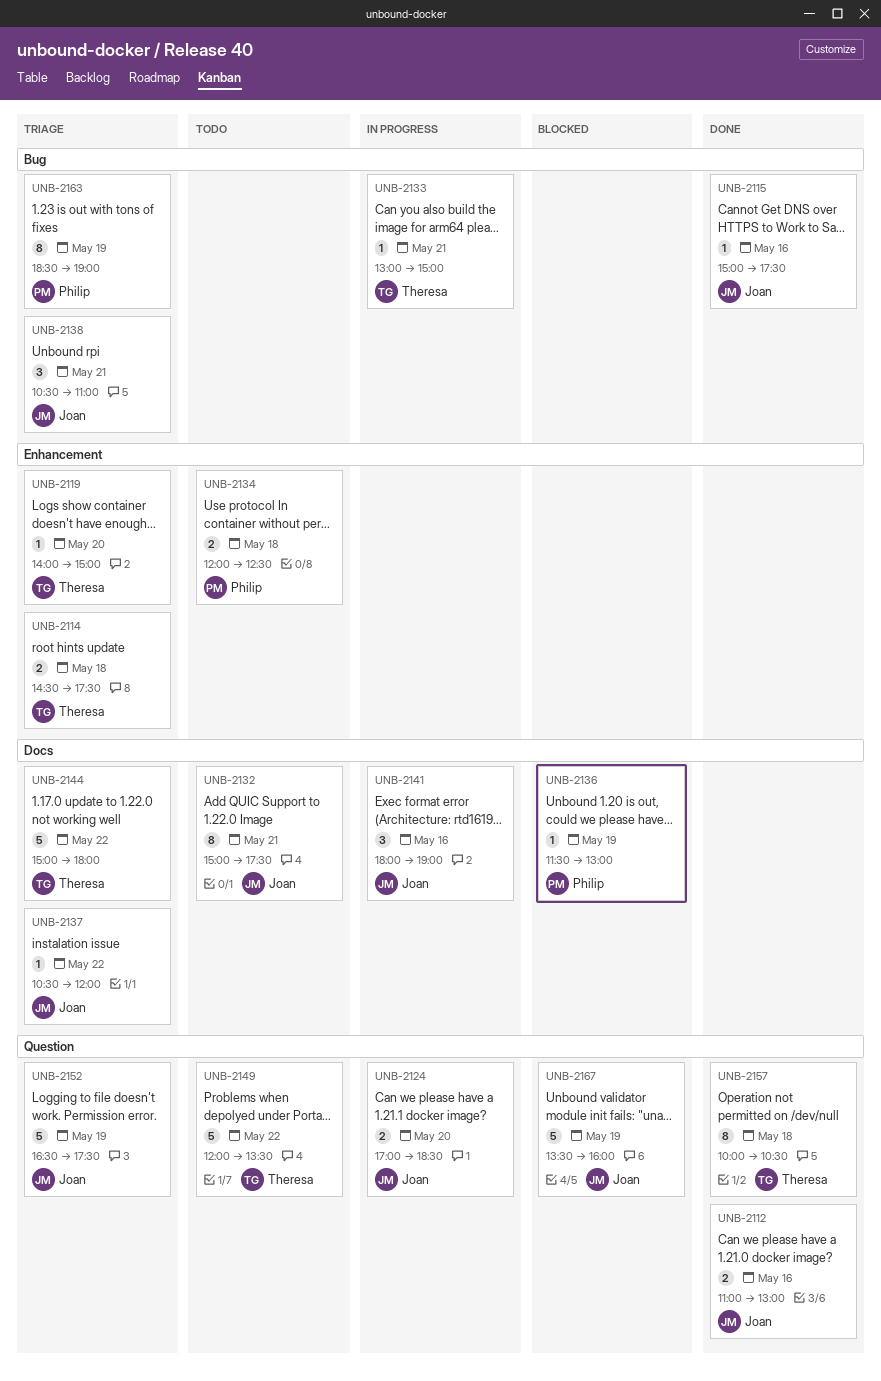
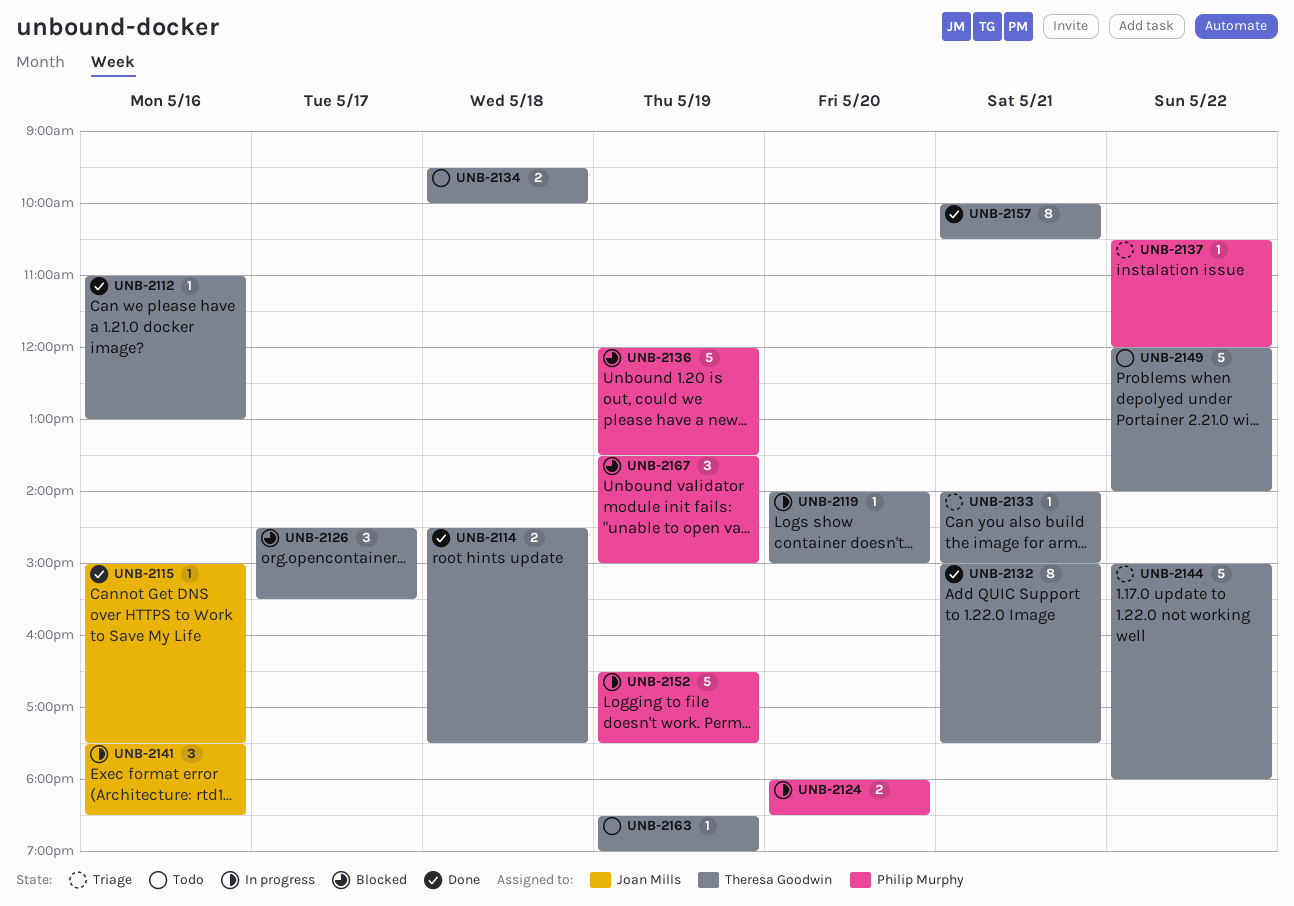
UNB-2112, owner: Joan Mills -> Theresa Goodwin
UNB-2112, estimate: 2 -> 1
UNB-2114, status: Triage -> Done
UNB-2119, status: Triage -> In progress
UNB-2124, owner: Joan Mills -> Philip Murphy
UNB-2124, begins: 17:00 -> 18:00
UNB-2126: none -> present
UNB-2132, status: Todo -> Done
UNB-2132, owner: Joan Mills -> Theresa Goodwin
UNB-2133, status: In progress -> Triage
UNB-2133, begins: 13:00 -> 14:00
UNB-2134, owner: Philip Murphy -> Theresa Goodwin
UNB-2134, begins: 12:00 -> 09:30
UNB-2134, ends: 12:30 -> 10:00
UNB-2136, estimate: 1 -> 5
UNB-2136, begins: 11:30 -> 12:00
UNB-2136, ends: 13:00 -> 13:30
UNB-2137, owner: Joan Mills -> Philip Murphy
UNB-2138: present -> none
UNB-2141, begins: 18:00 -> 17:30
UNB-2141, ends: 19:00 -> 18:30
UNB-2149, ends: 13:30 -> 14:00
UNB-2152, status: Triage -> In progress
UNB-2152, owner: Joan Mills -> Philip Murphy
UNB-2157, day: May 18 -> May 21
UNB-2163, status: Triage -> Todo
UNB-2163, owner: Philip Murphy -> Theresa Goodwin
UNB-2163, estimate: 8 -> 1
UNB-2167, owner: Joan Mills -> Philip Murphy
UNB-2167, estimate: 5 -> 3
UNB-2167, ends: 16:00 -> 15:00

